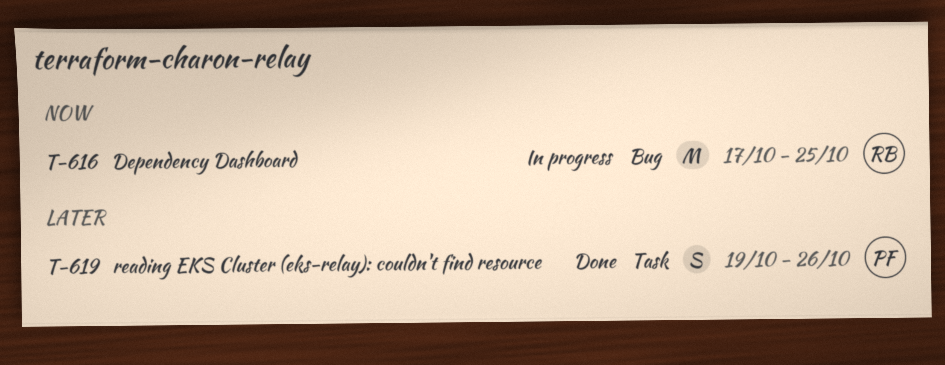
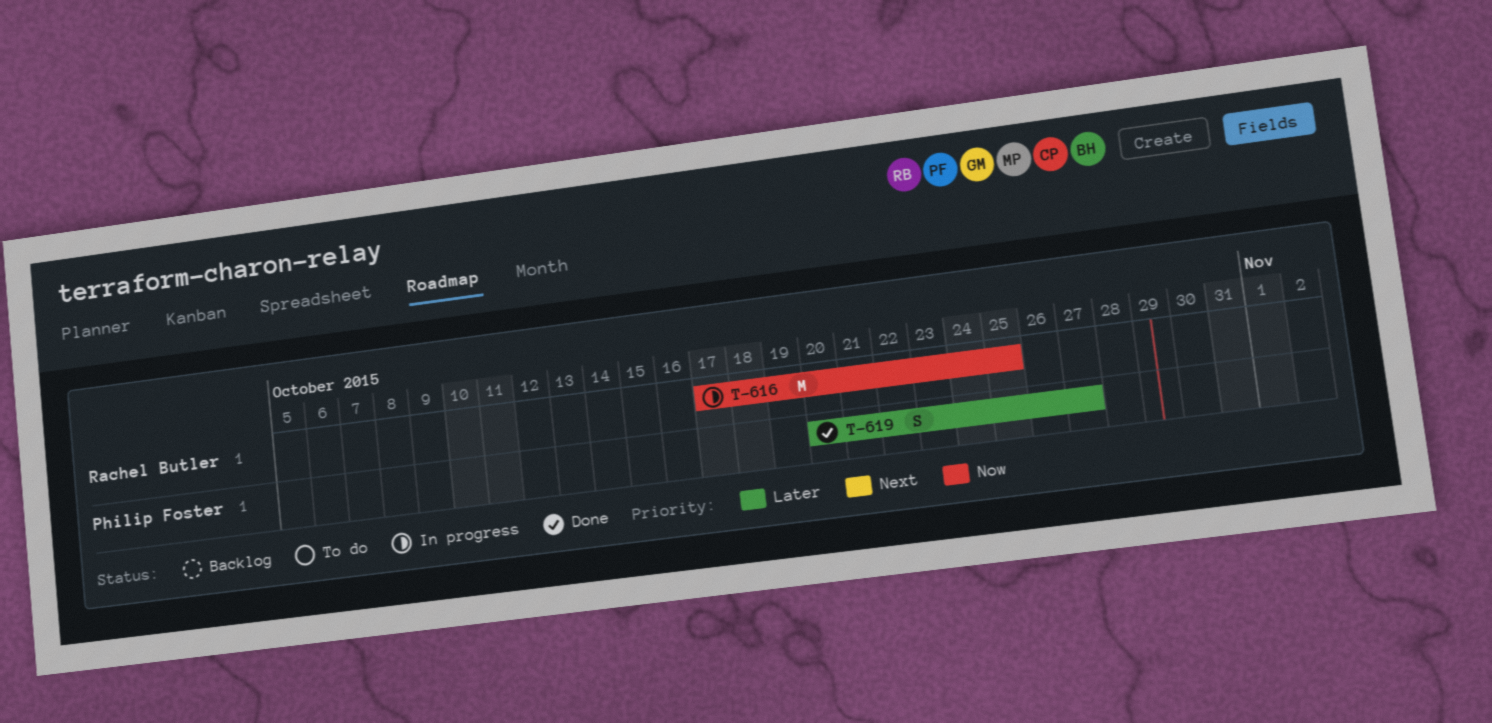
T-619, start: Oct 19 -> Oct 20
T-619, due: Oct 26 -> Oct 27

